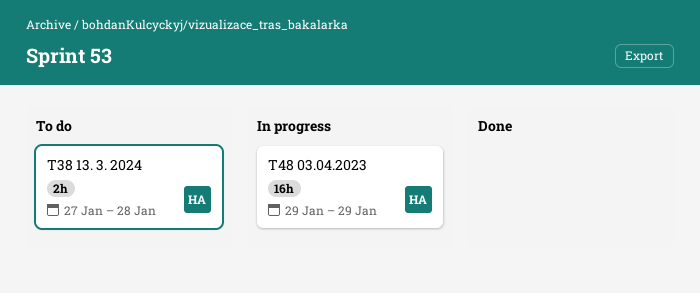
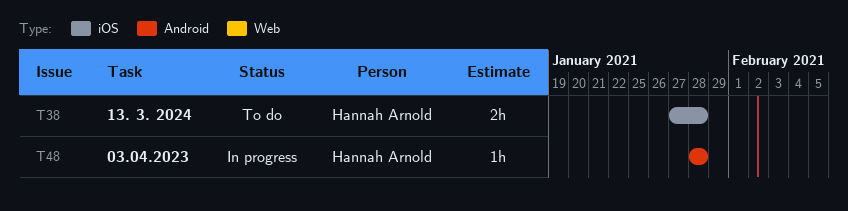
T48, estimate: 16h -> 1h
T48, start: Jan 29 -> Jan 28
T48, due: Jan 29 -> Jan 28

